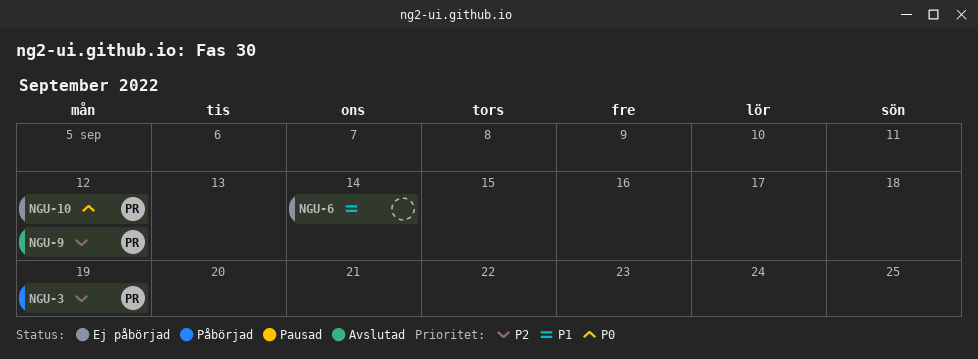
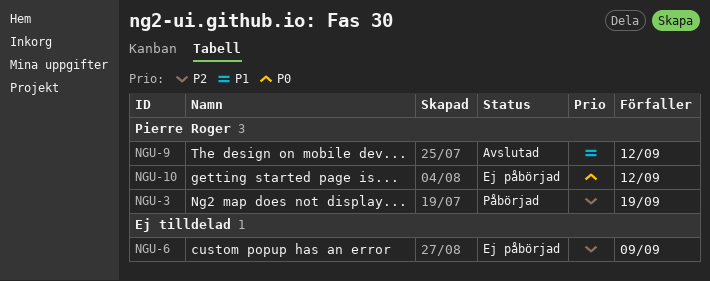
NGU-6, priority: P1 -> P2
NGU-6, due: Sep 14 -> Sep 9
NGU-9, priority: P2 -> P1

